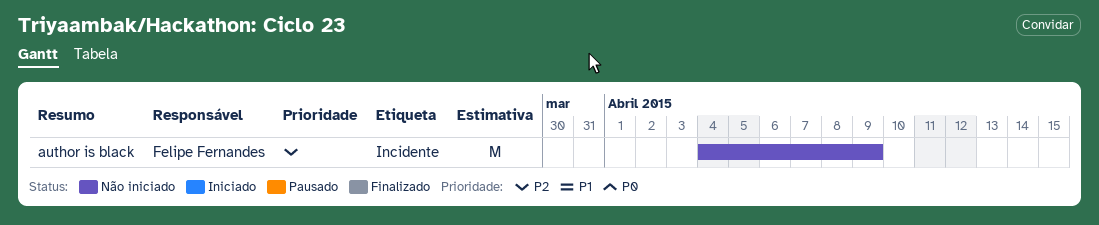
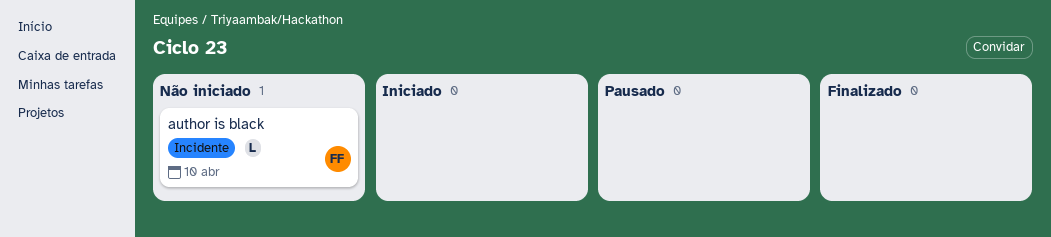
author is black, estimate: M -> L
author is black, due: Apr 9 -> Apr 10

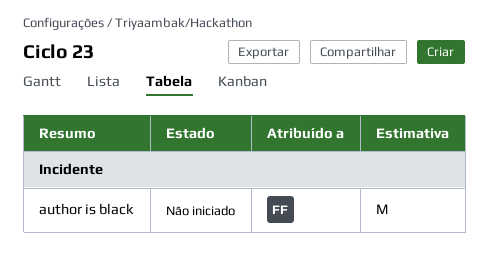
author is black, estimate: L -> M

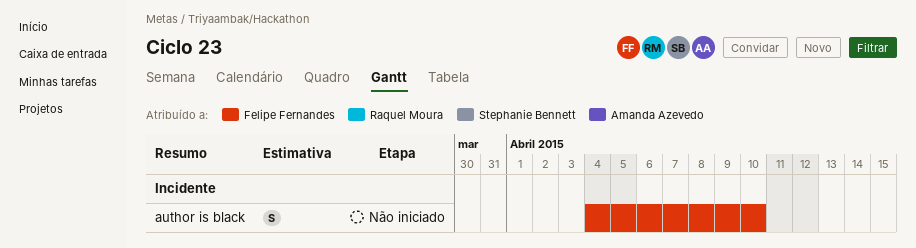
author is black, estimate: M -> S

